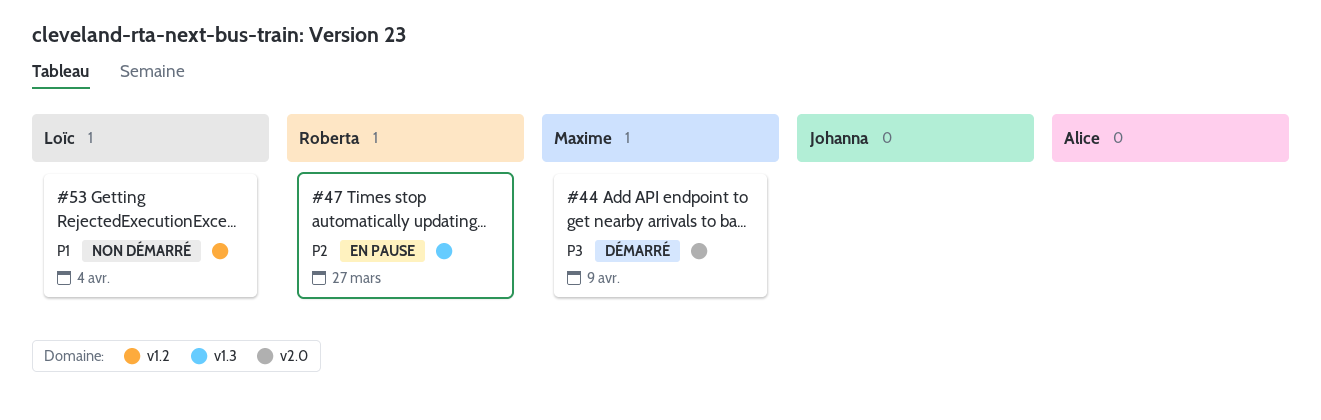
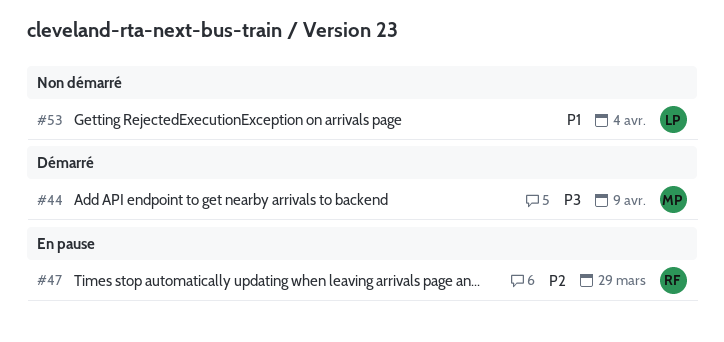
#47, due: Mar 27 -> Mar 29

